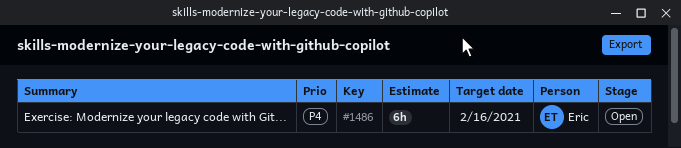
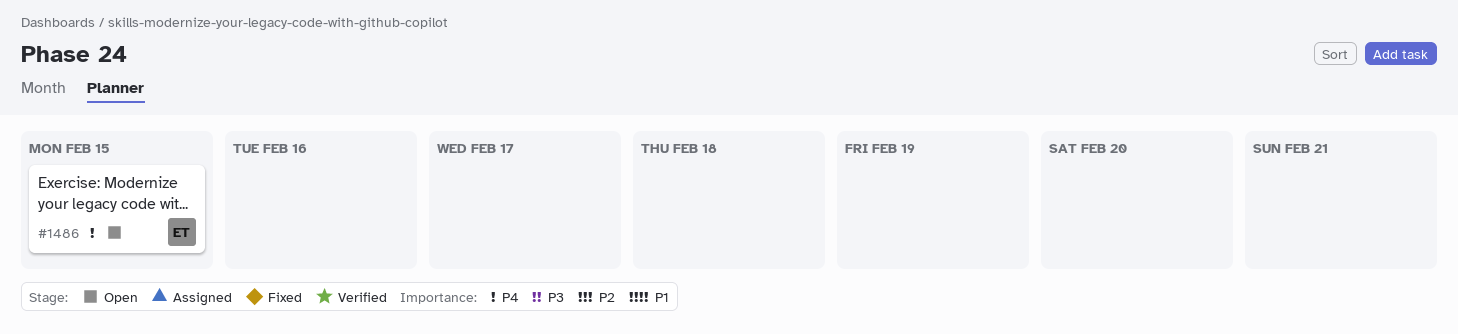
#1486, due: Feb 16 -> Feb 15

